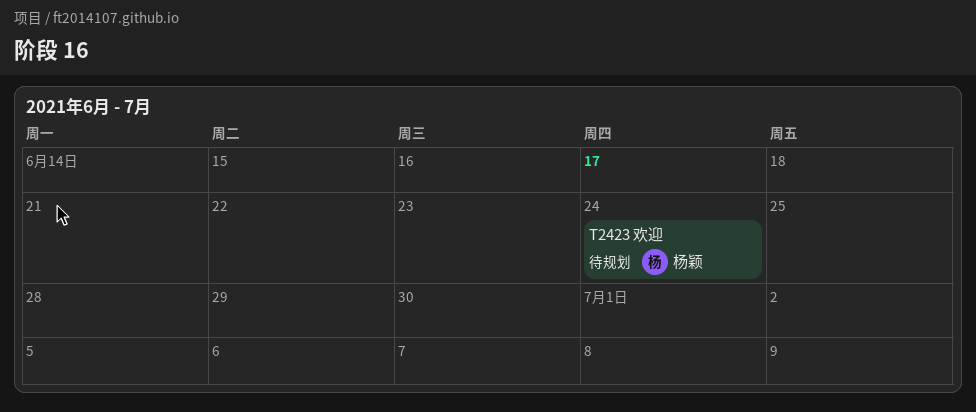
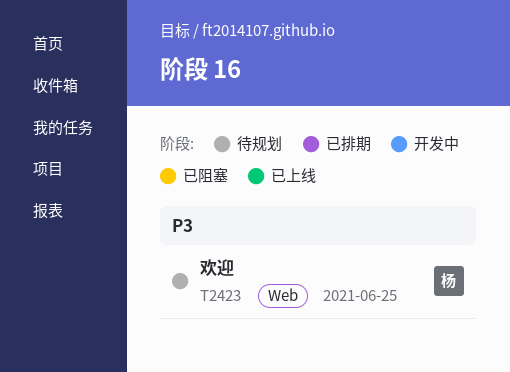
T2423, due: Jun 24 -> Jun 25

